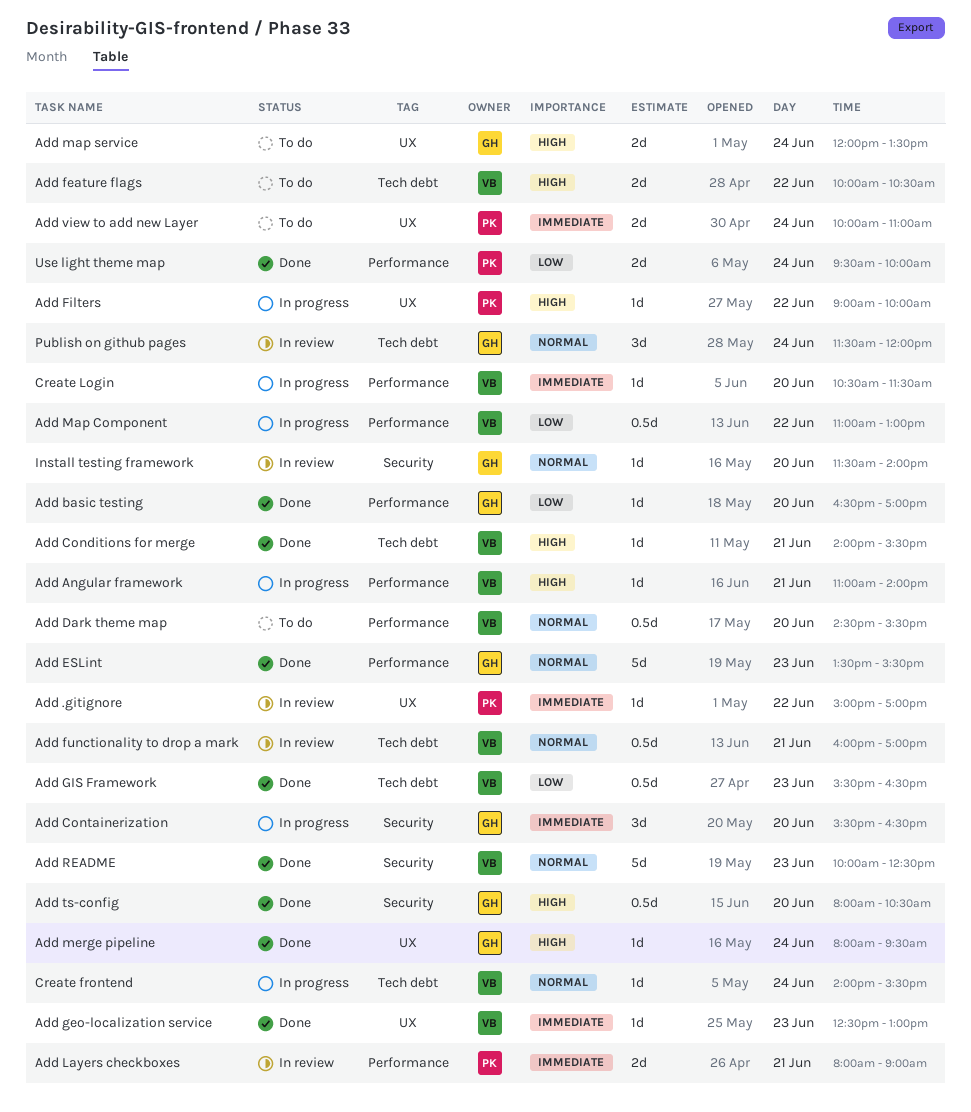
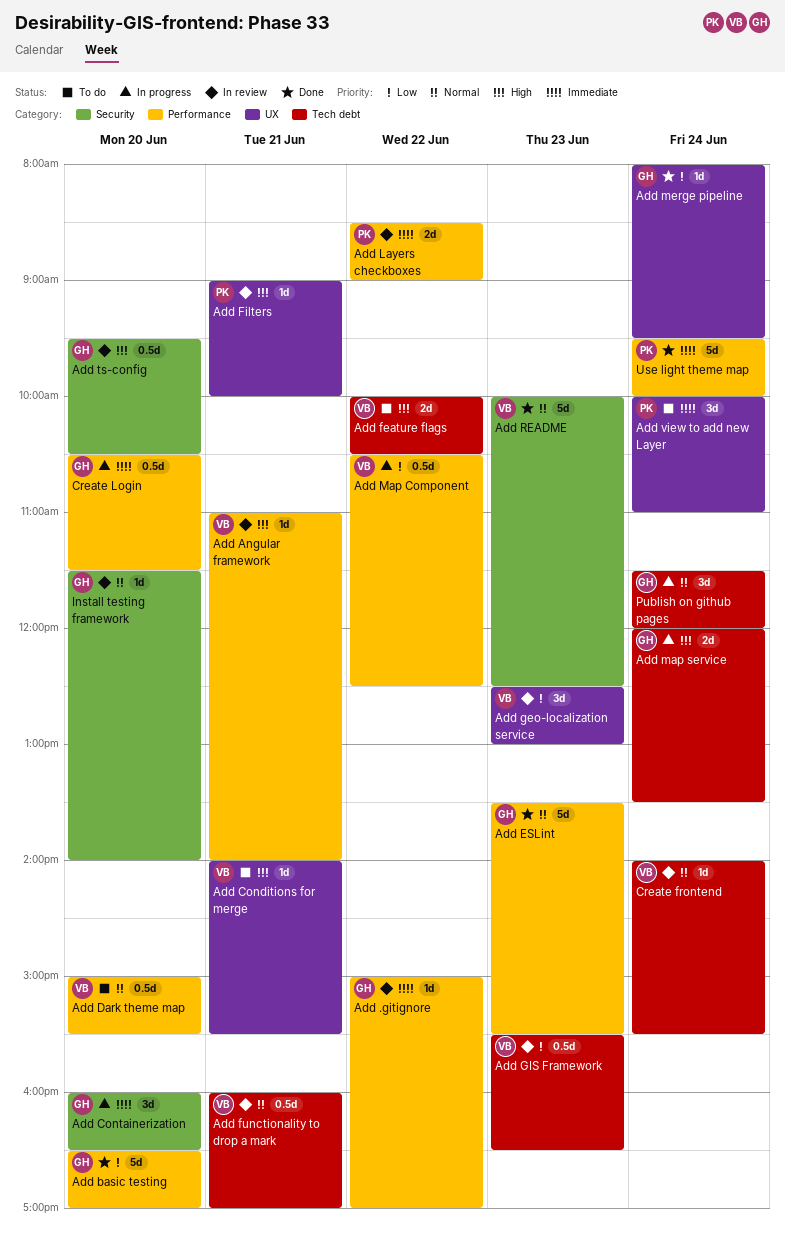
Add .gitignore, owner: PK -> GH
Add .gitignore, label: UX -> Performance
Add Angular framework, status: In progress -> In review
Add basic testing, estimate: 1d -> 5d
Add Conditions for merge, status: Done -> To do
Add Conditions for merge, label: Tech debt -> UX
Add Containerization, begins: 15:30 -> 16:00
Add Dark theme map, begins: 14:30 -> 15:00
Add Filters, status: In progress -> In review
Add Filters, day: Jun 22 -> Jun 21
Add geo-localization service, status: Done -> In review
Add geo-localization service, priority: Immediate -> Low
Add geo-localization service, estimate: 1d -> 3d
Add GIS Framework, status: Done -> In review
Add Layers checkboxes, day: Jun 21 -> Jun 22
Add Layers checkboxes, begins: 08:00 -> 08:30
Add Map Component, begins: 11:00 -> 10:30
Add Map Component, ends: 13:00 -> 12:30
Add map service, status: To do -> In progress
Add map service, label: UX -> Tech debt
Add merge pipeline, priority: High -> Low
Add ts-config, status: Done -> In review
Add ts-config, begins: 08:00 -> 09:30
Add view to add new Layer, estimate: 2d -> 3d
Create frontend, status: In progress -> In review
Create Login, owner: VB -> GH
Create Login, estimate: 1d -> 0.5d
Publish on github pages, status: In review -> In progress
Use light theme map, priority: Low -> Immediate
Use light theme map, estimate: 2d -> 5d

